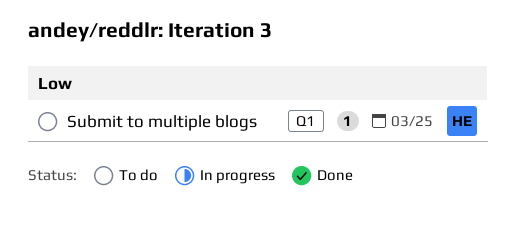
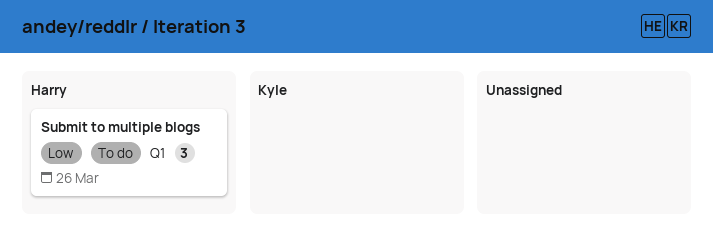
Submit to multiple blogs, estimate: 1 -> 3
Submit to multiple blogs, due: Mar 25 -> Mar 26

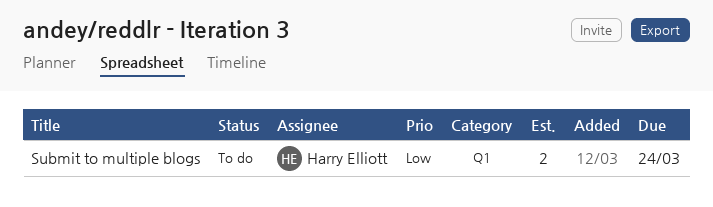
Submit to multiple blogs, estimate: 3 -> 2
Submit to multiple blogs, due: Mar 26 -> Mar 24

